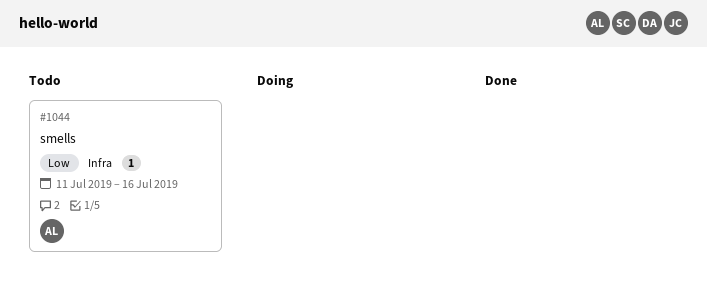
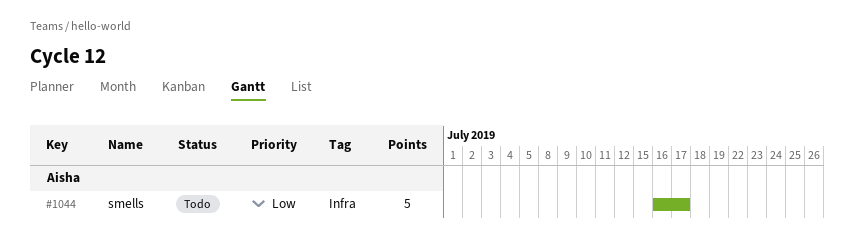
#1044, estimate: 1 -> 5
#1044, start: Jul 11 -> Jul 16
#1044, due: Jul 16 -> Jul 17

